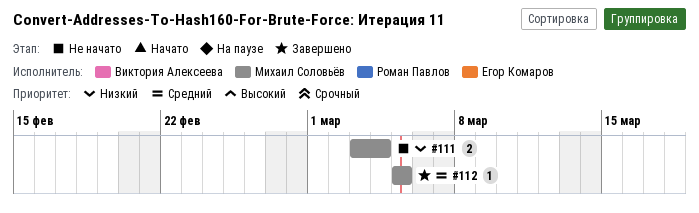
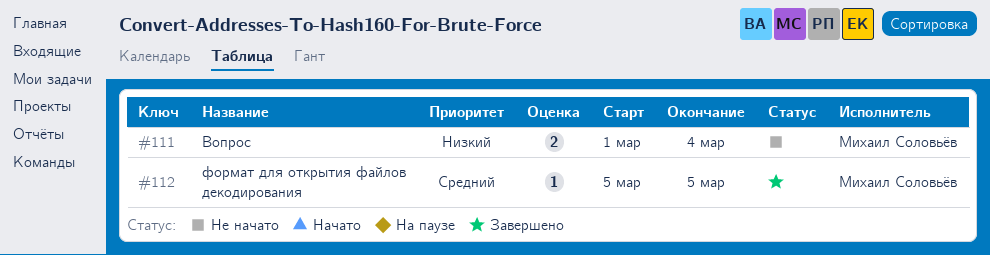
#111, start: Mar 3 -> Mar 1

